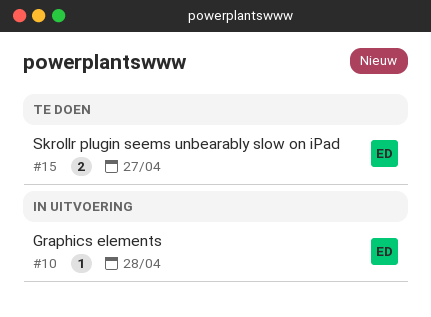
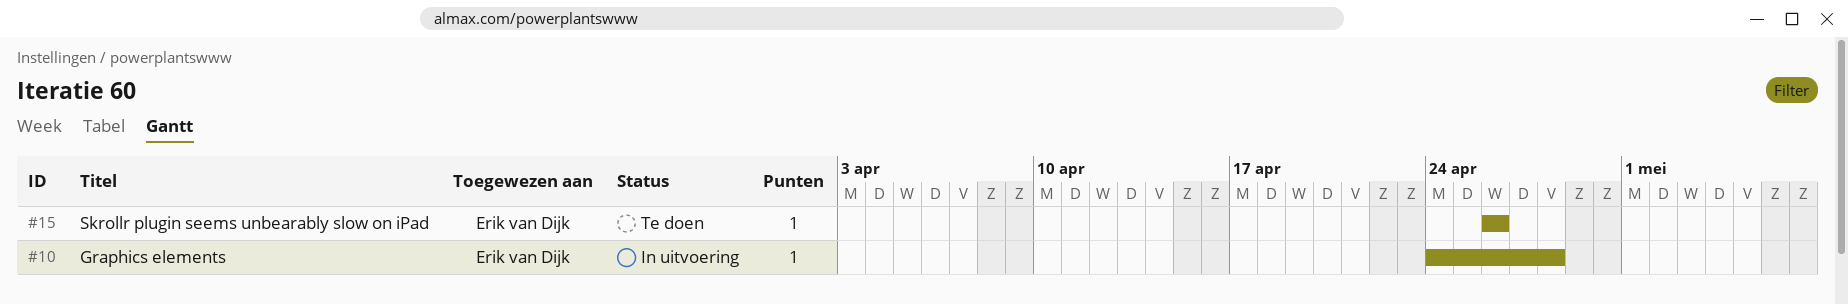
#15, estimate: 2 -> 1
#15, due: Apr 27 -> Apr 26

